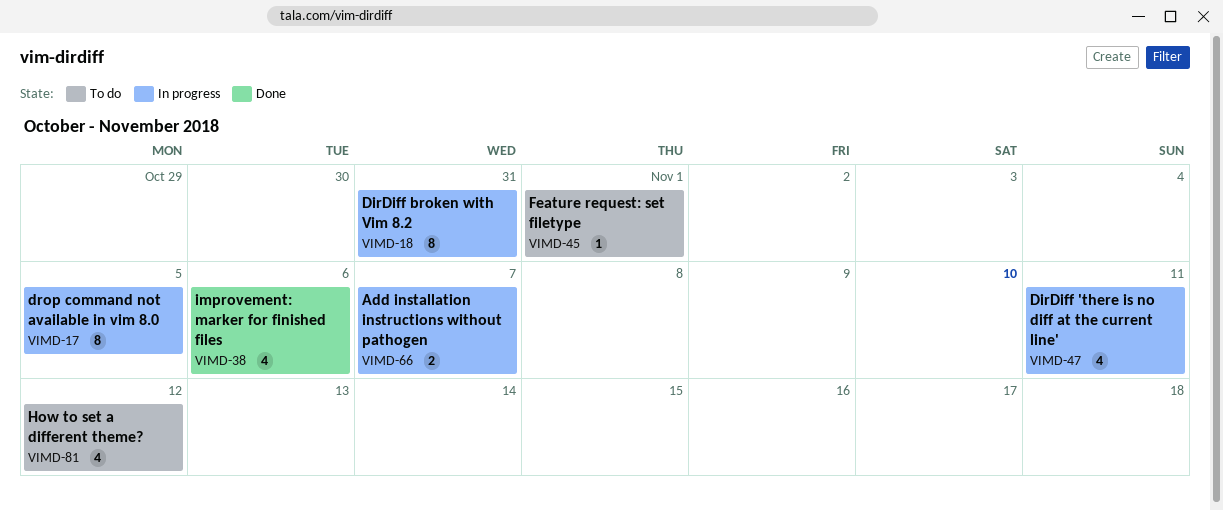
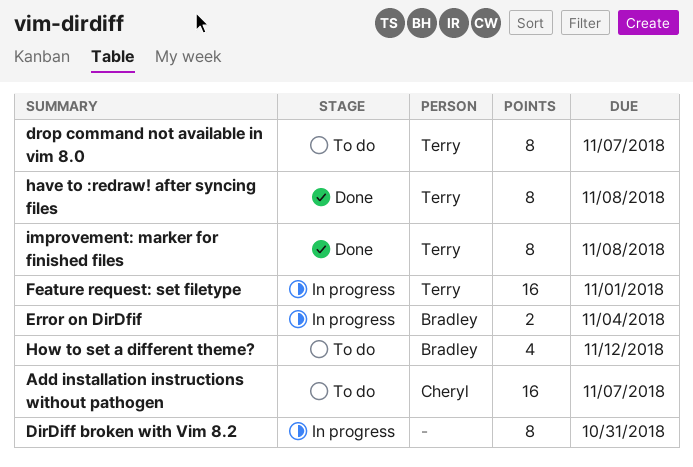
Add installation instructions without pathogen, status: In progress -> To do
Add installation instructions without pathogen, estimate: 2 -> 16
DirDiff 'there is no diff at the current line': present -> none
drop command not available in vim 8.0, status: In progress -> To do
drop command not available in vim 8.0, due: Nov 5 -> Nov 7
Error on DirDfif: none -> present
Feature request: set filetype, status: To do -> In progress
Feature request: set filetype, estimate: 1 -> 16
have to :redraw! after syncing files: none -> present
improvement: marker for finished files, estimate: 4 -> 8
improvement: marker for finished files, due: Nov 6 -> Nov 8

